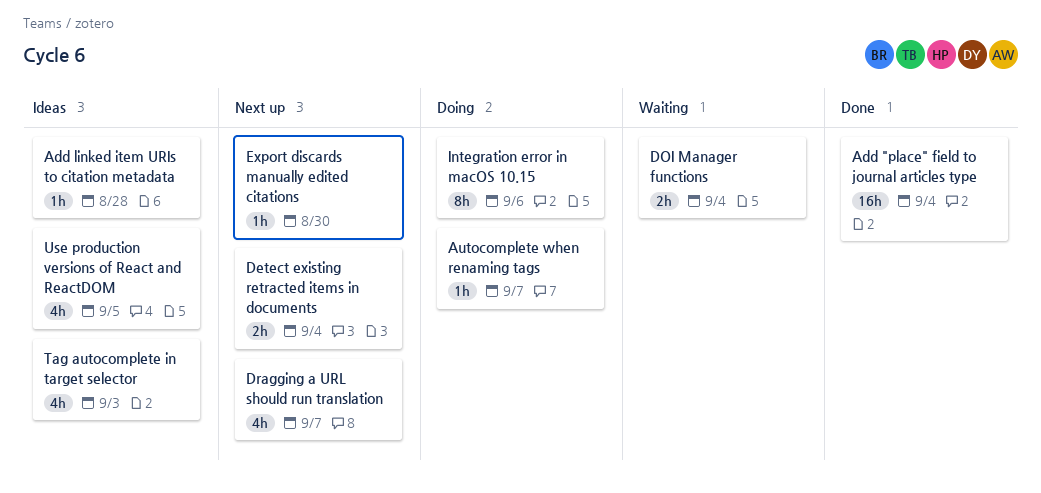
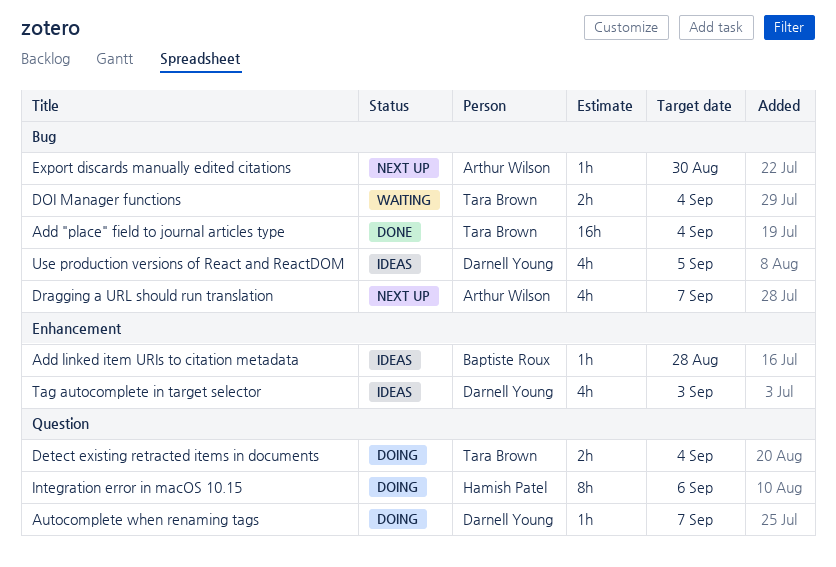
Detect existing retracted items in documents, status: Next up -> Doing

